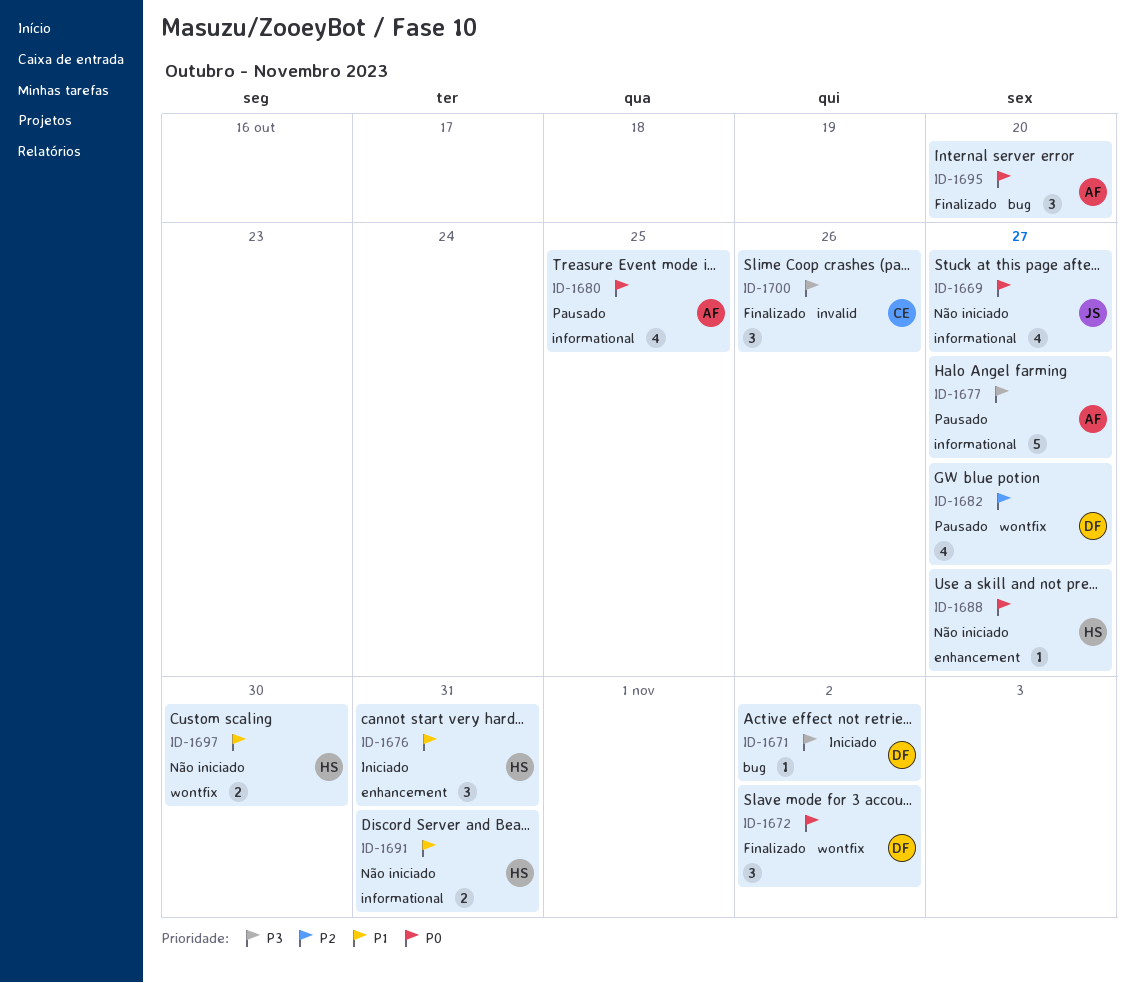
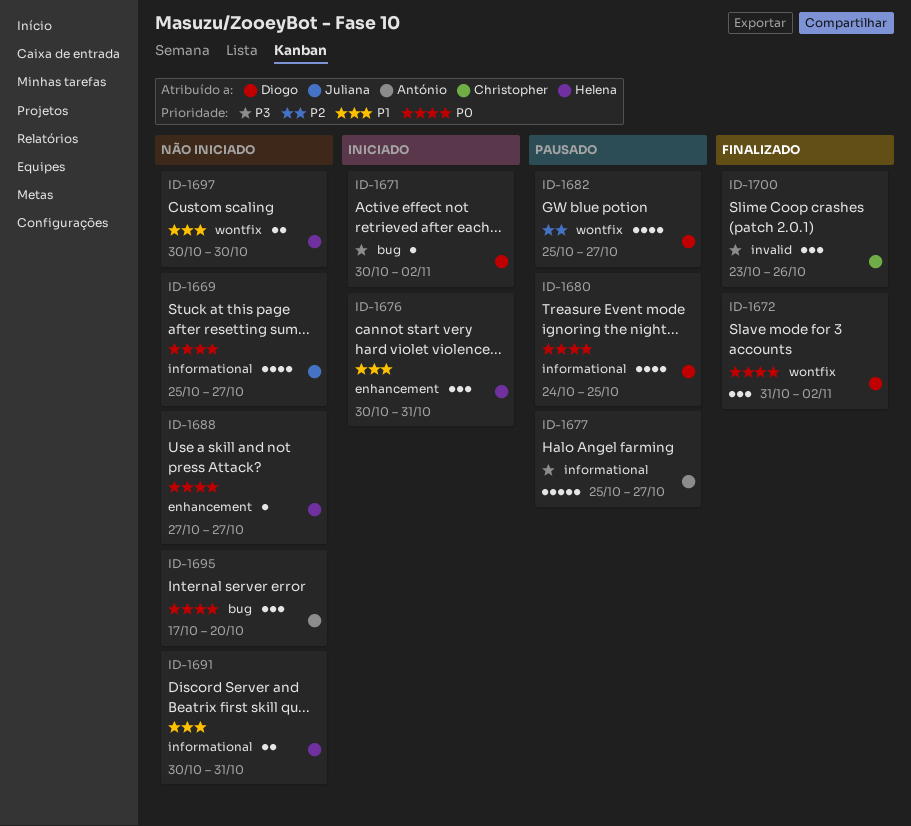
ID-1680, owner: António -> Diogo
ID-1695, status: Finalizado -> Não iniciado

